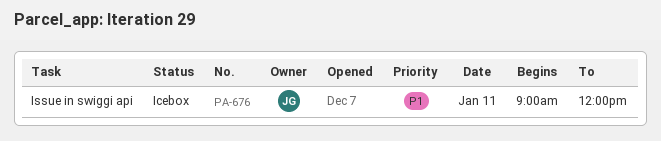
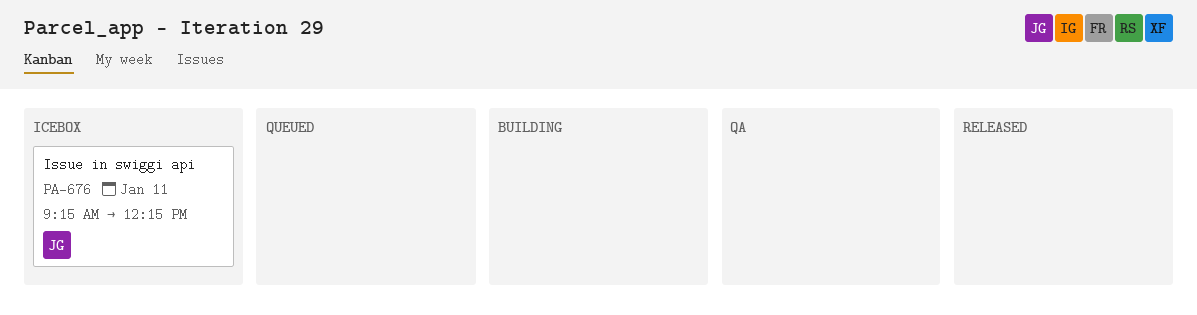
PA-676, begins: 09:00 -> 09:15
PA-676, ends: 12:00 -> 12:15

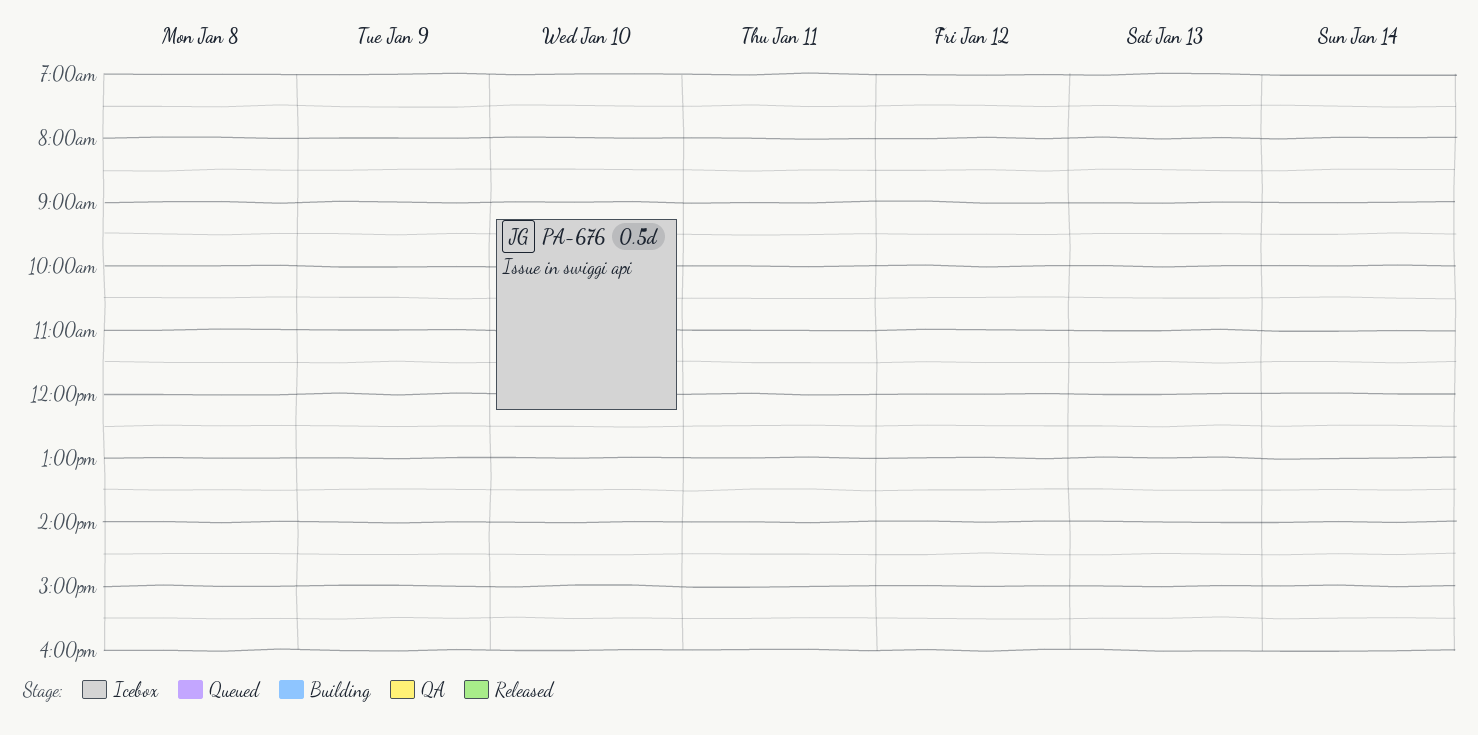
PA-676, day: Jan 11 -> Jan 10

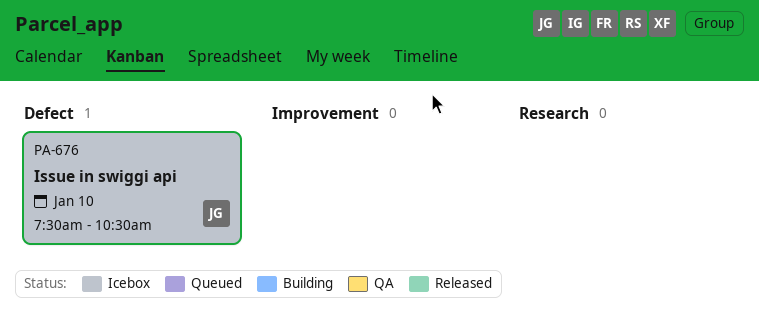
PA-676, begins: 09:15 -> 07:30
PA-676, ends: 12:15 -> 10:30

